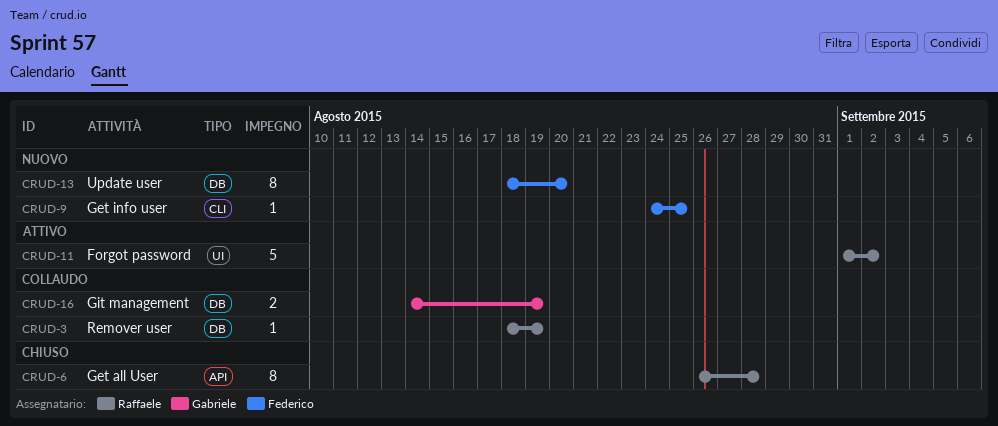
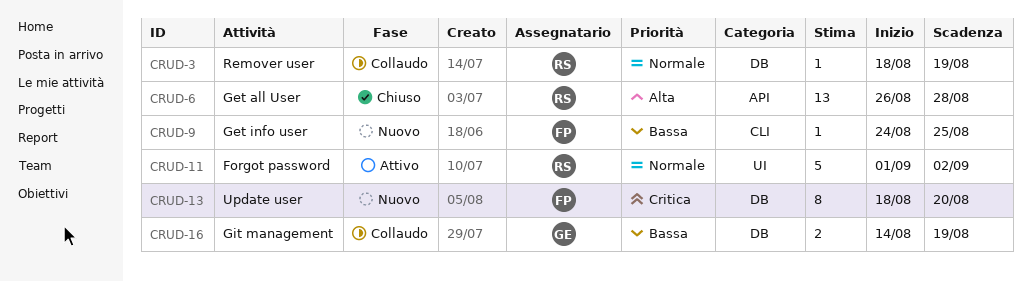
CRUD-6, estimate: 8 -> 13

